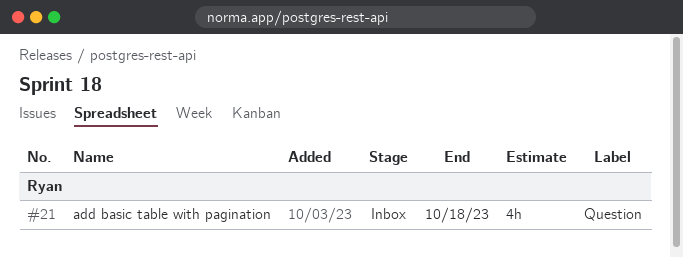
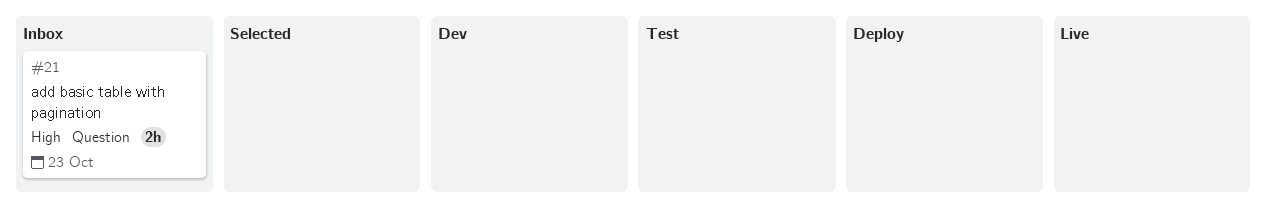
#21, estimate: 4h -> 2h
#21, due: Oct 18 -> Oct 23

